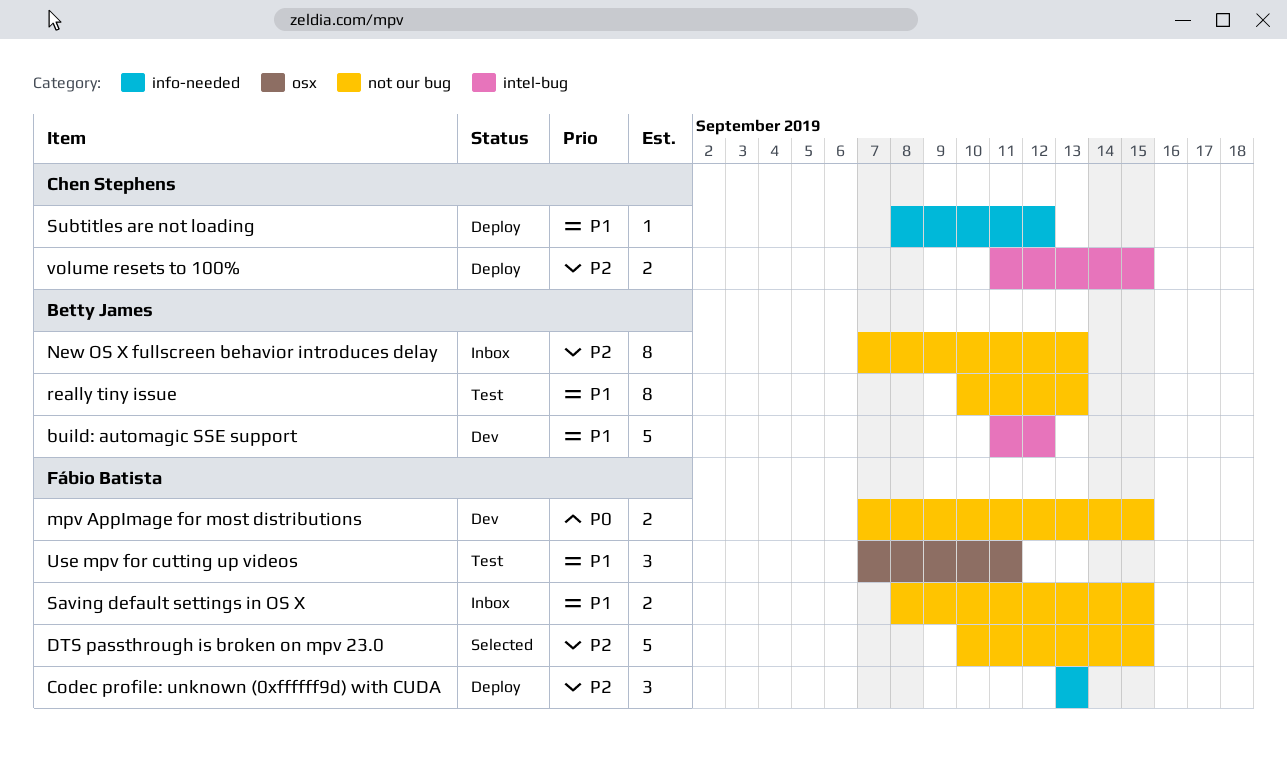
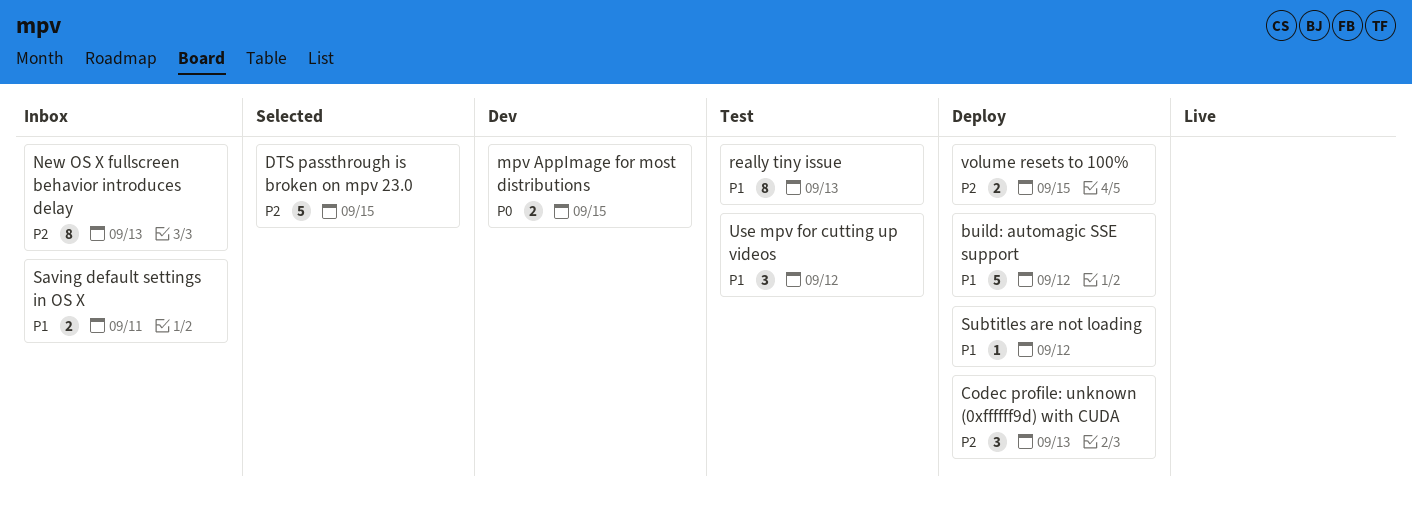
build: automagic SSE support, status: Dev -> Deploy
Saving default settings in OS X, due: Sep 15 -> Sep 11
Use mpv for cutting up videos, due: Sep 11 -> Sep 12

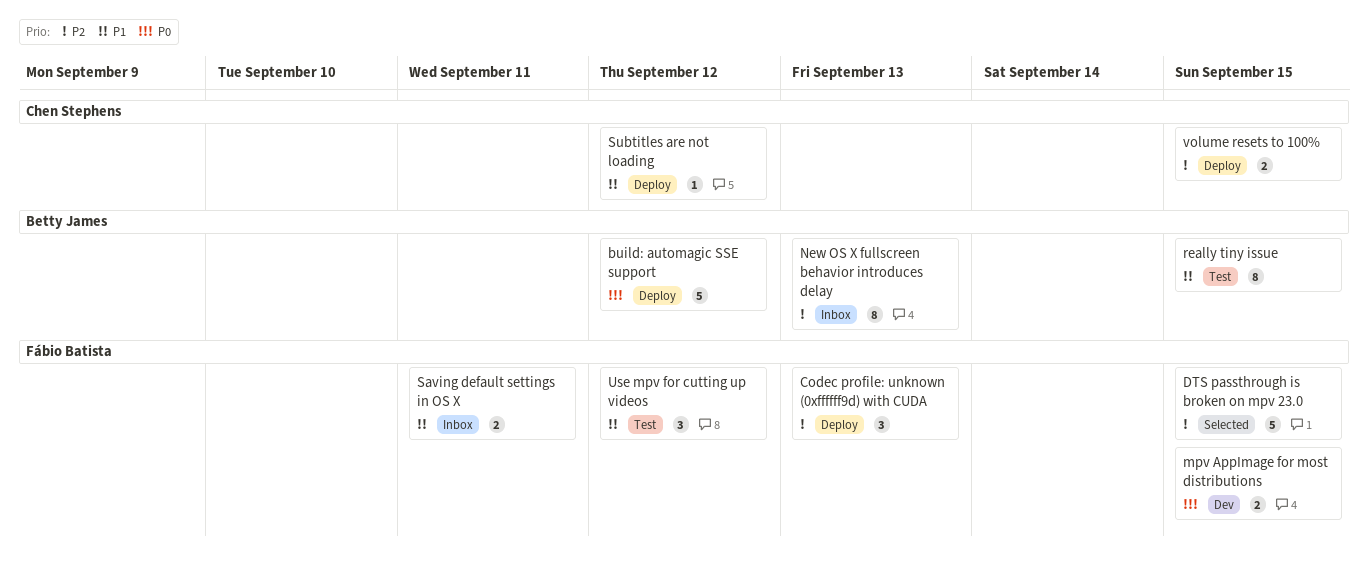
build: automagic SSE support, priority: P1 -> P0
really tiny issue, due: Sep 13 -> Sep 15

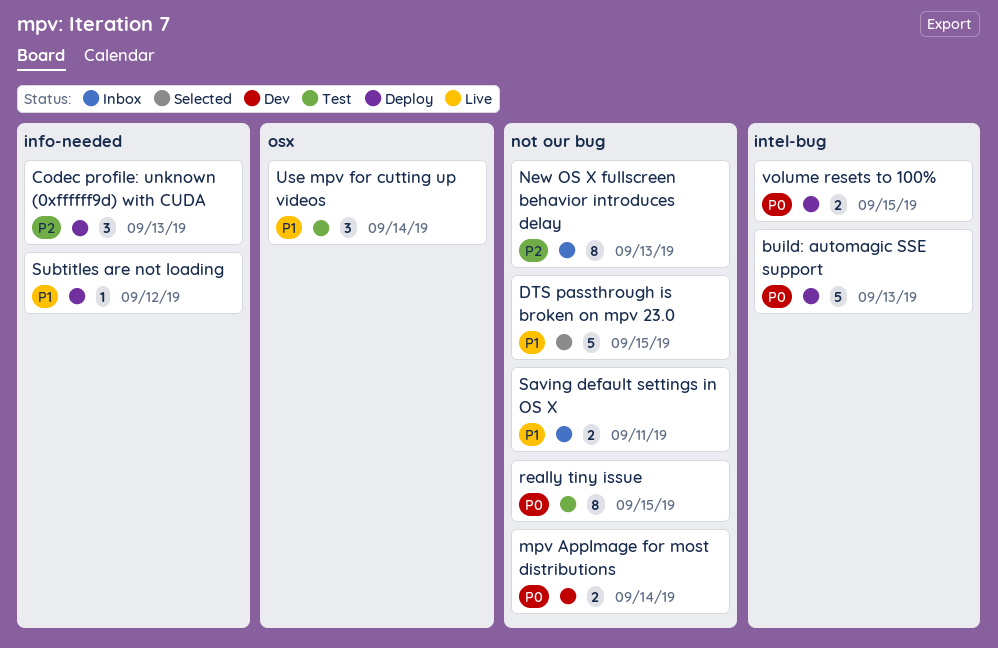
build: automagic SSE support, due: Sep 12 -> Sep 13
DTS passthrough is broken on mpv 23.0, priority: P2 -> P1
mpv AppImage for most distributions, due: Sep 15 -> Sep 14
really tiny issue, priority: P1 -> P0
Use mpv for cutting up videos, due: Sep 12 -> Sep 14
volume resets to 100%, priority: P2 -> P0

